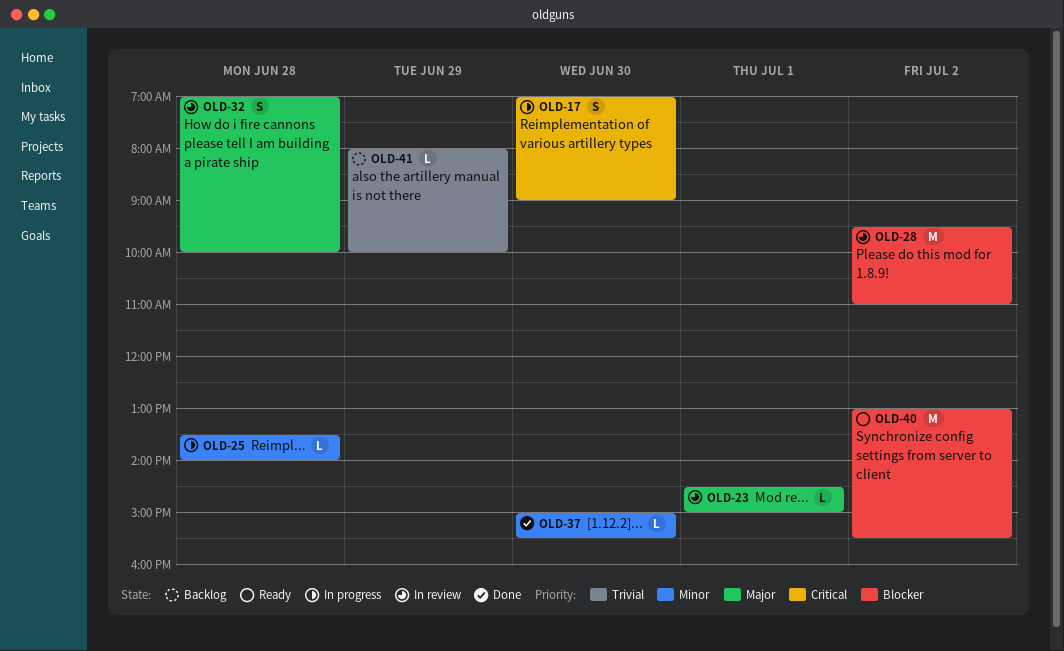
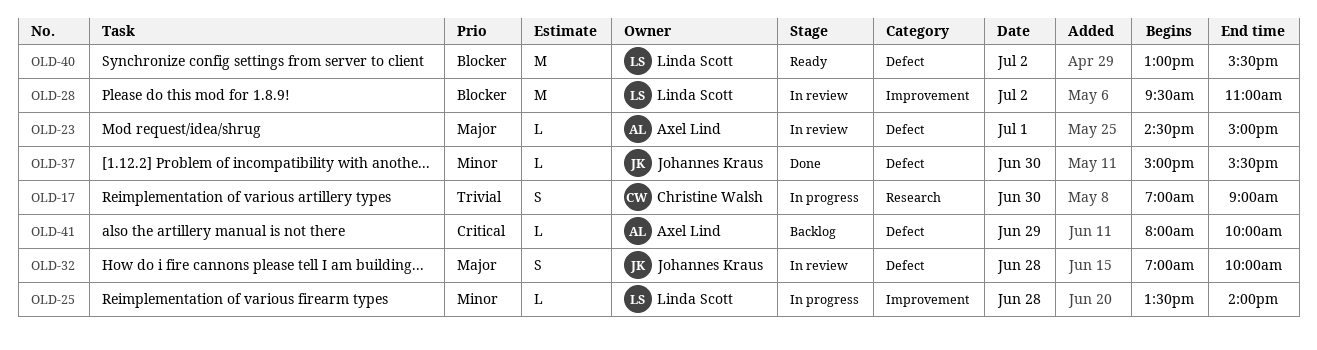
OLD-17, priority: Critical -> Trivial
OLD-41, priority: Trivial -> Critical

